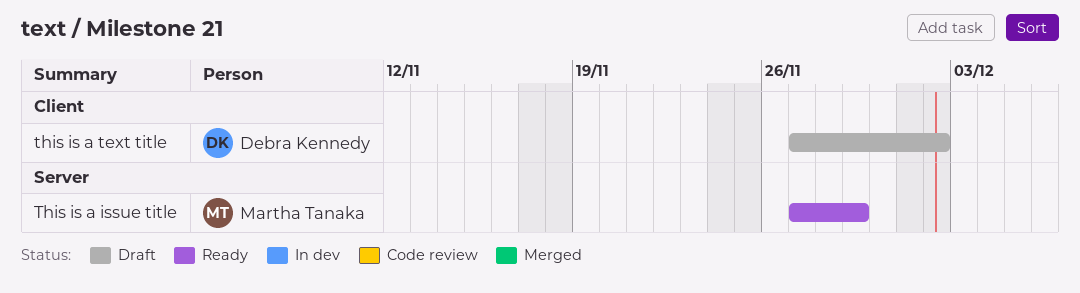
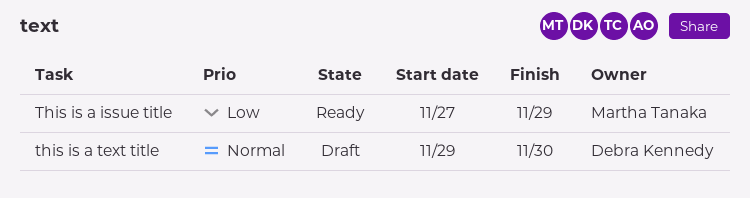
this is a text title, start: Nov 27 -> Nov 29
this is a text title, due: Dec 2 -> Nov 30

